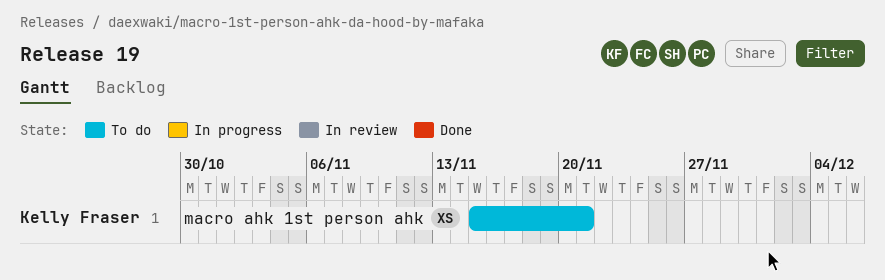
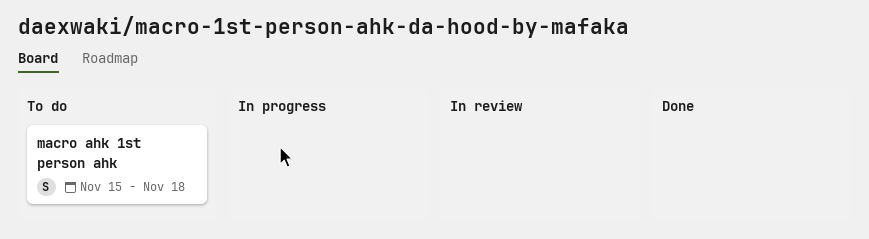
macro ahk 1st person ahk, estimate: XS -> S
macro ahk 1st person ahk, due: Nov 21 -> Nov 18

